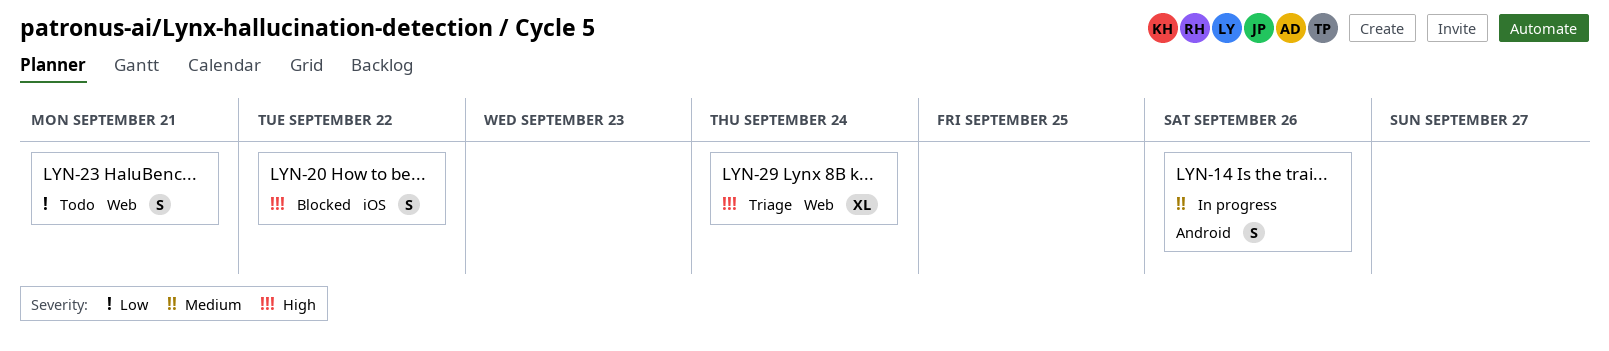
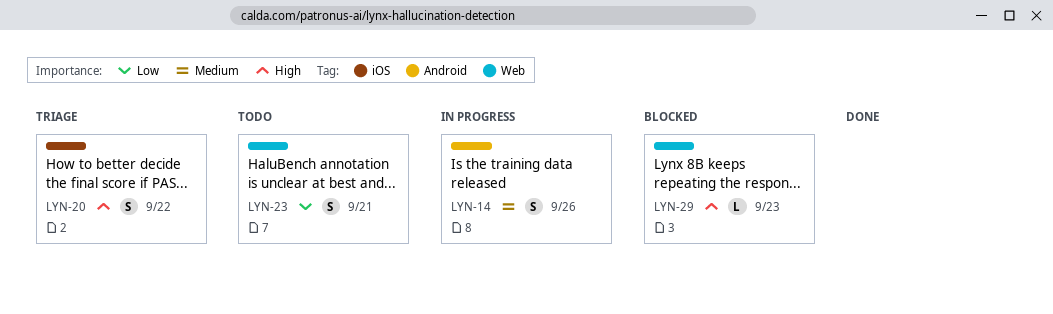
LYN-20, status: Blocked -> Triage
LYN-29, status: Triage -> Blocked
LYN-29, estimate: XL -> L
LYN-29, due: Sep 24 -> Sep 23

